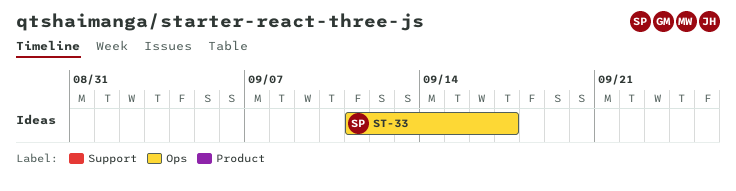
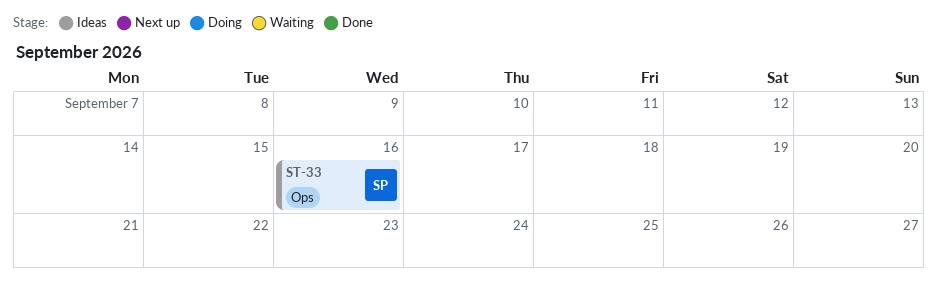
ST-33, due: Sep 17 -> Sep 16

